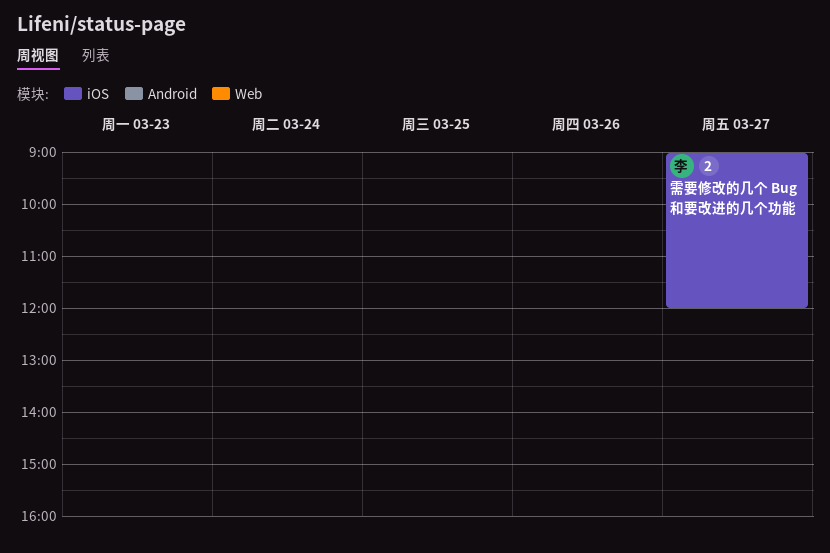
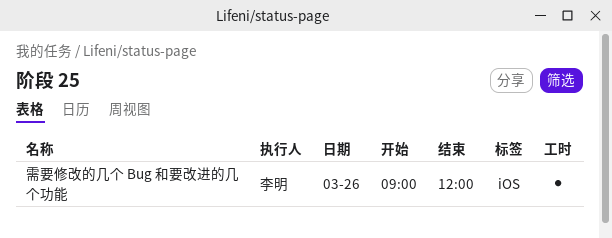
需要修改的几个 Bug 和要改进的几个功能, estimate: 2 -> 1
需要修改的几个 Bug 和要改进的几个功能, day: Mar 27 -> Mar 26

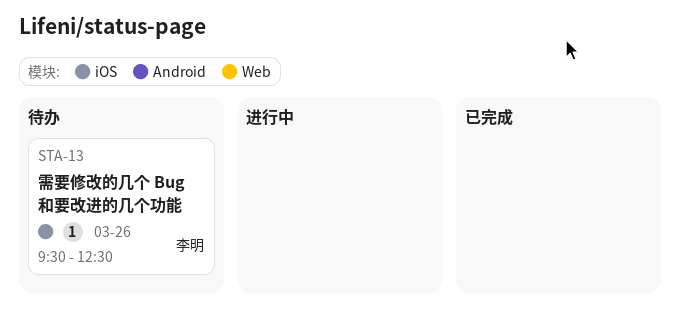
需要修改的几个 Bug 和要改进的几个功能, begins: 09:00 -> 09:30
需要修改的几个 Bug 和要改进的几个功能, ends: 12:00 -> 12:30

